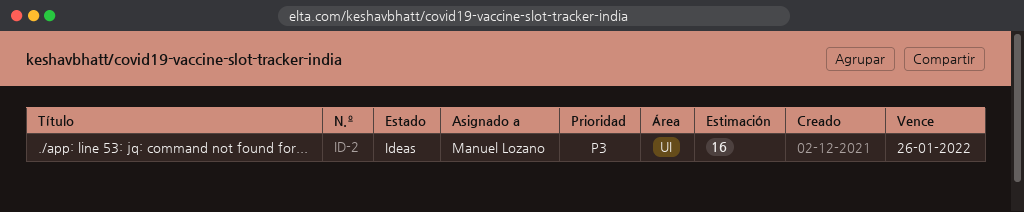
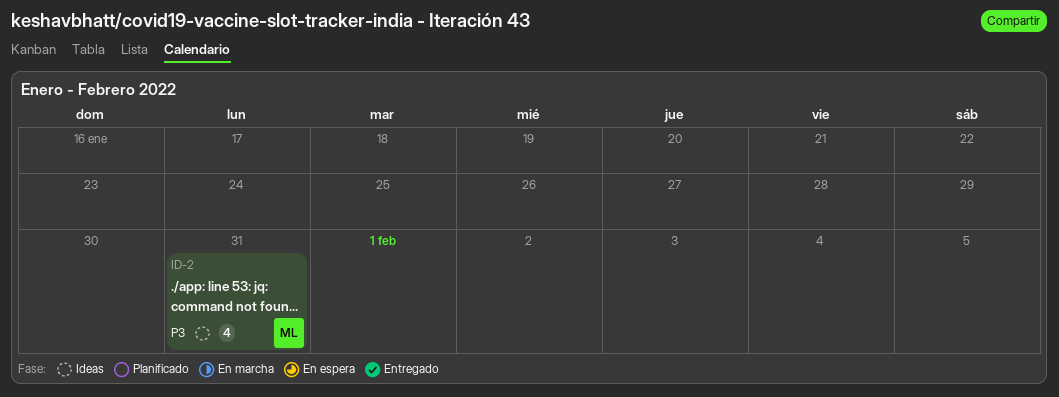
ID-2, estimate: 16 -> 4
ID-2, due: Jan 26 -> Jan 31

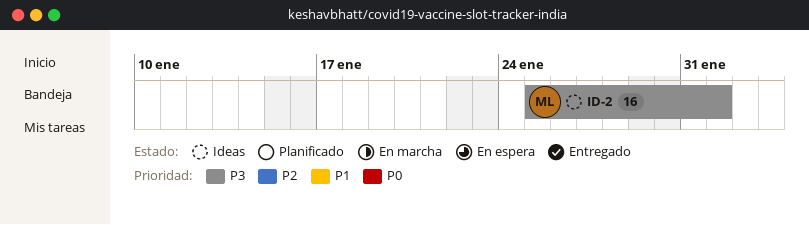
ID-2, estimate: 4 -> 16
ID-2, due: Jan 31 -> Feb 1

